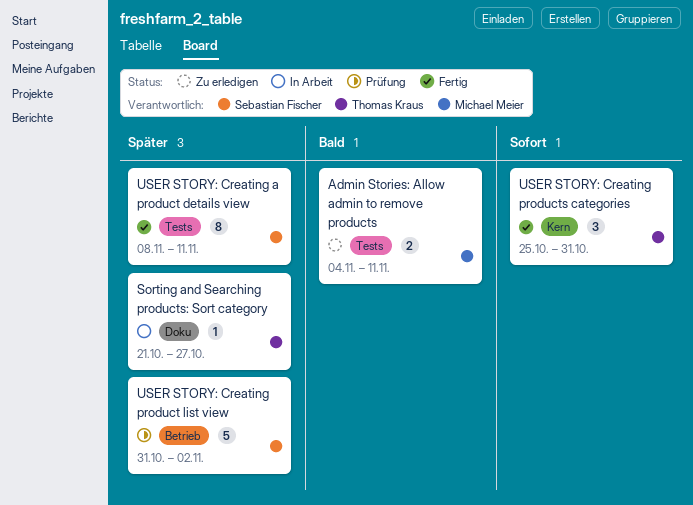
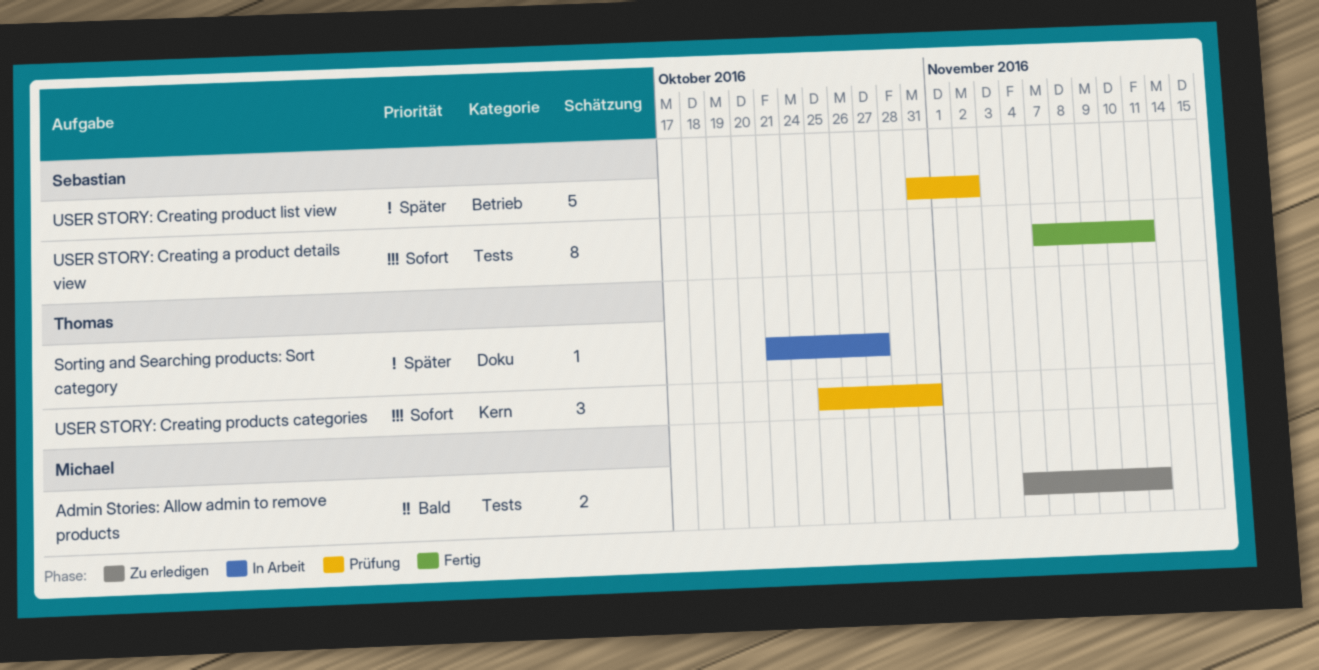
USER STORY: Creating a product details view, priority: Später -> Sofort
USER STORY: Creating a product details view, start: Nov 8 -> Nov 7
USER STORY: Creating products categories, status: Fertig -> Prüfung

